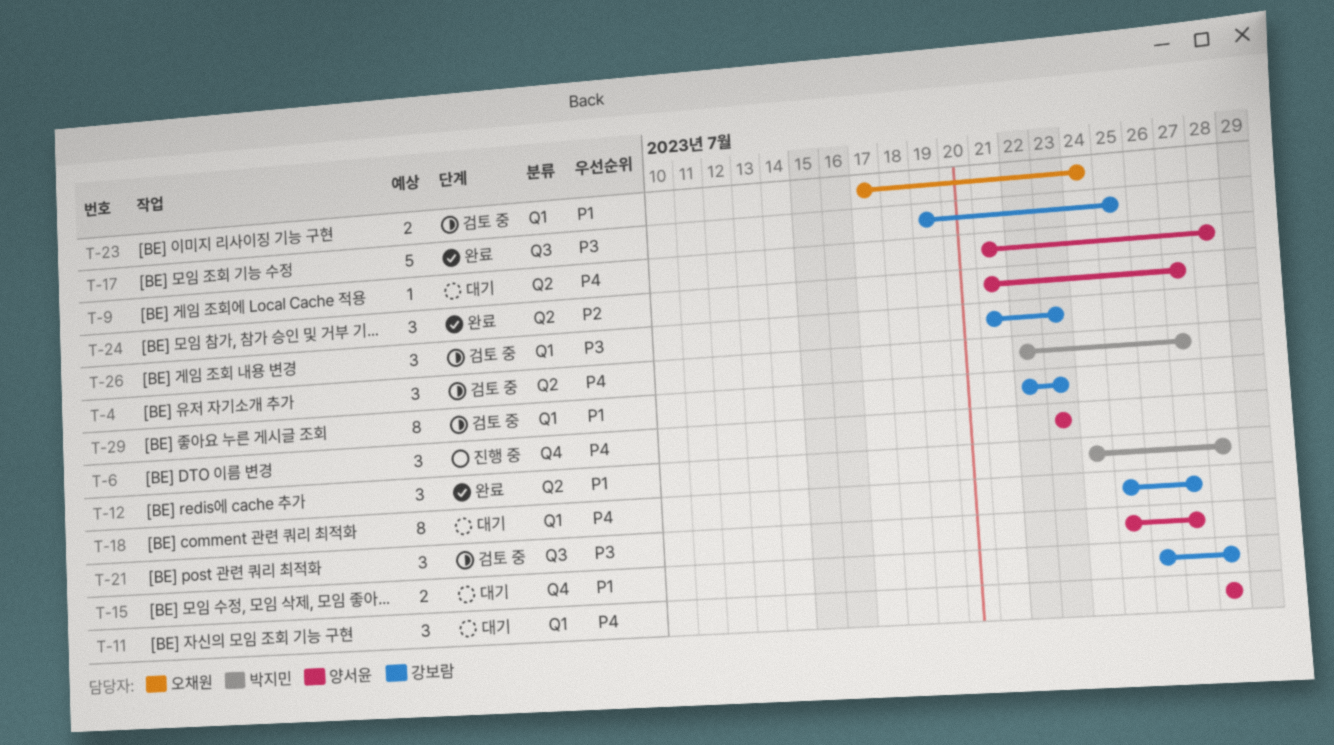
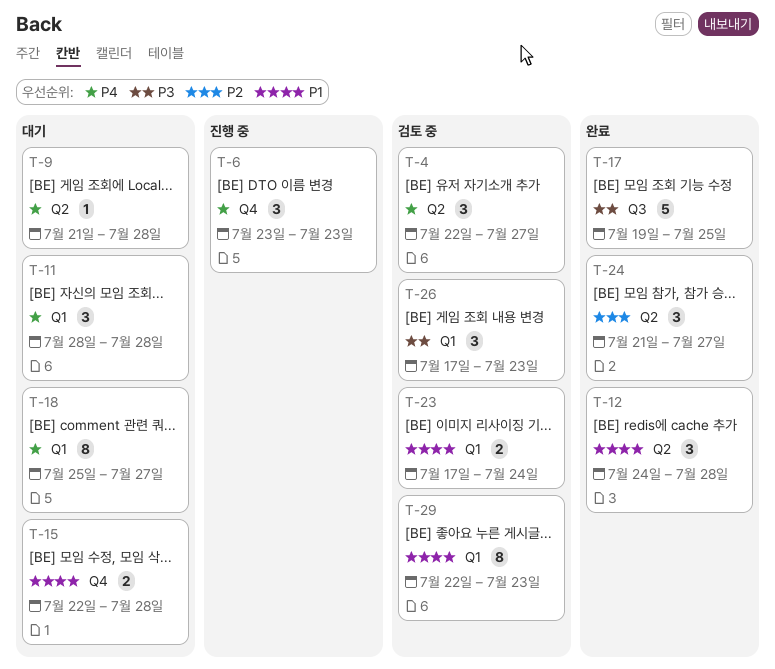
T-15, start: Jul 26 -> Jul 22
T-21: present -> none
T-26, start: Jul 21 -> Jul 17

